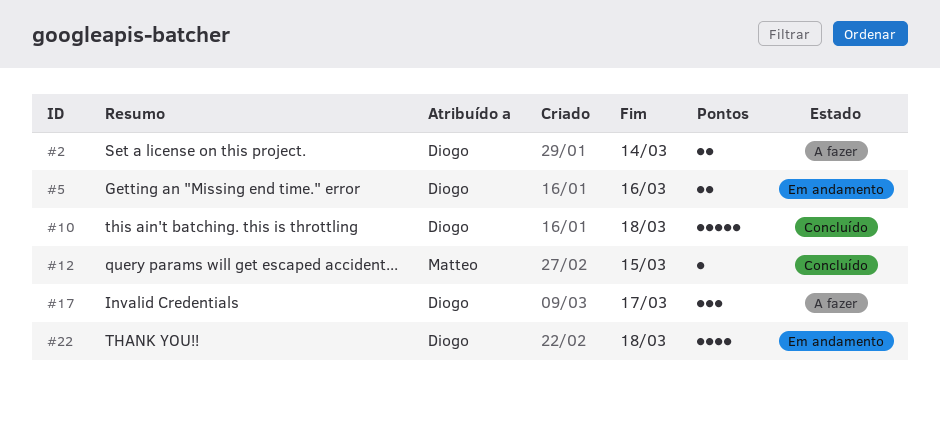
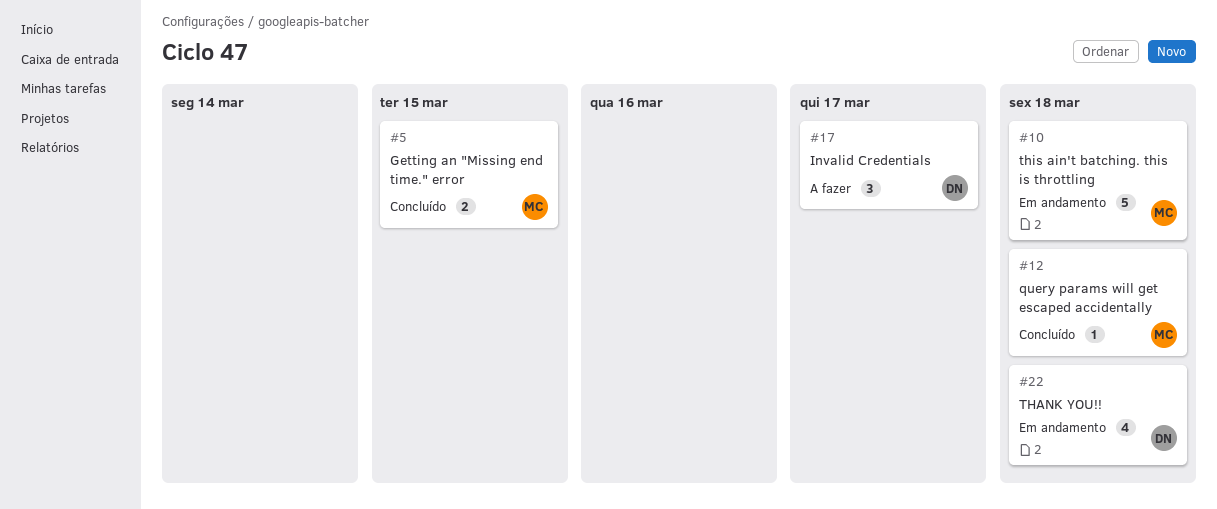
#2: present -> none
#5, status: Em andamento -> Concluído
#5, owner: Diogo -> Matteo
#5, due: Mar 16 -> Mar 15
#10, status: Concluído -> Em andamento
#10, owner: Diogo -> Matteo
#12, due: Mar 15 -> Mar 18

